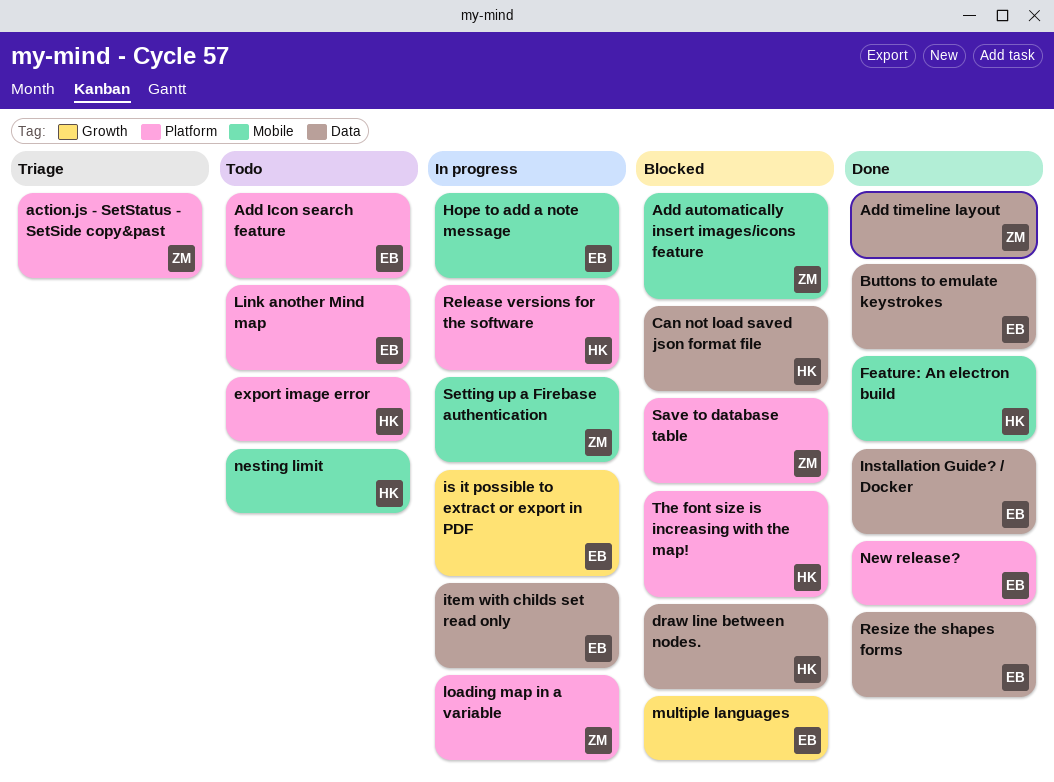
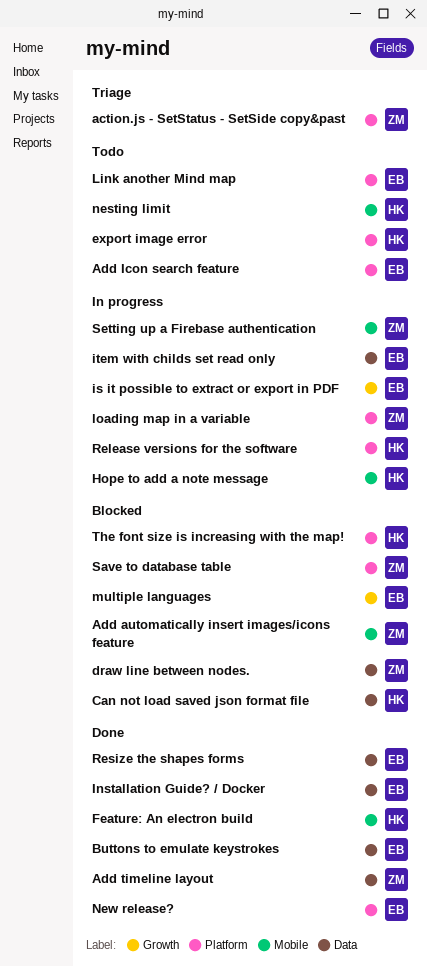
draw line between nodes., owner: HK -> ZM
Hope to add a note message, owner: EB -> HK

